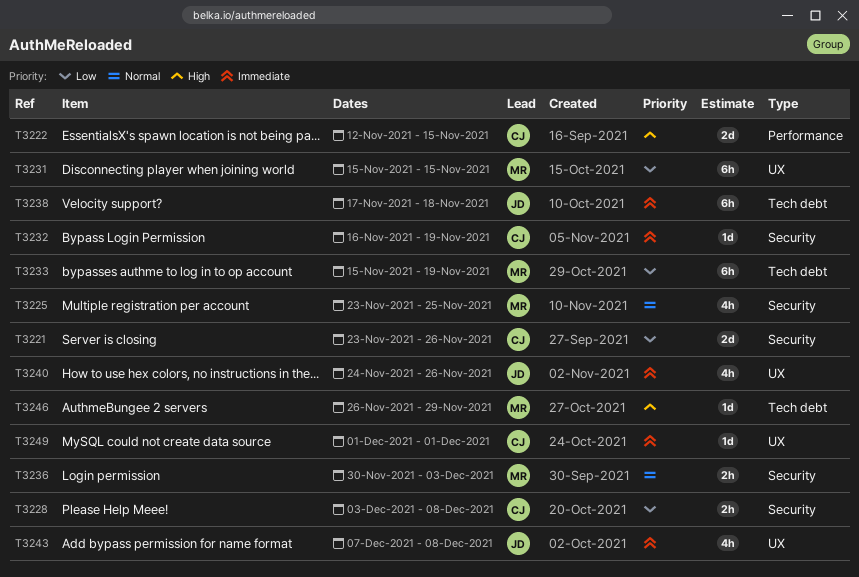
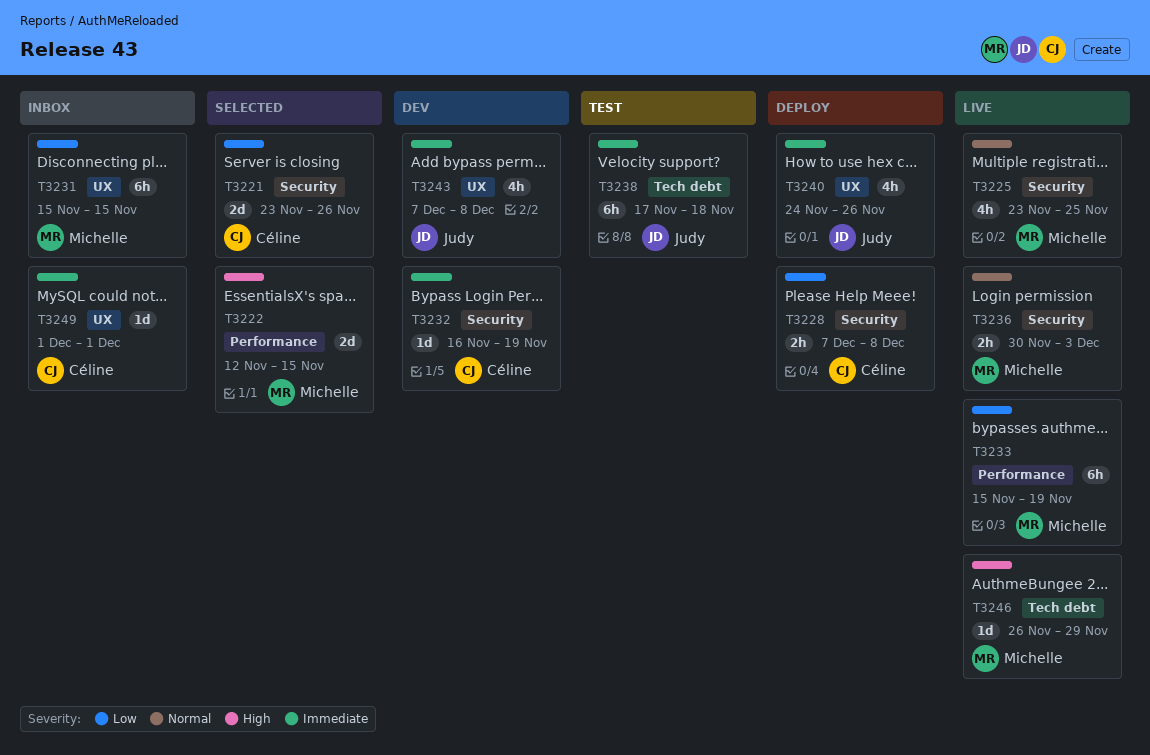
T3222, owner: Céline -> Michelle
T3228, start: Dec 3 -> Dec 7
T3233, label: Tech debt -> Performance

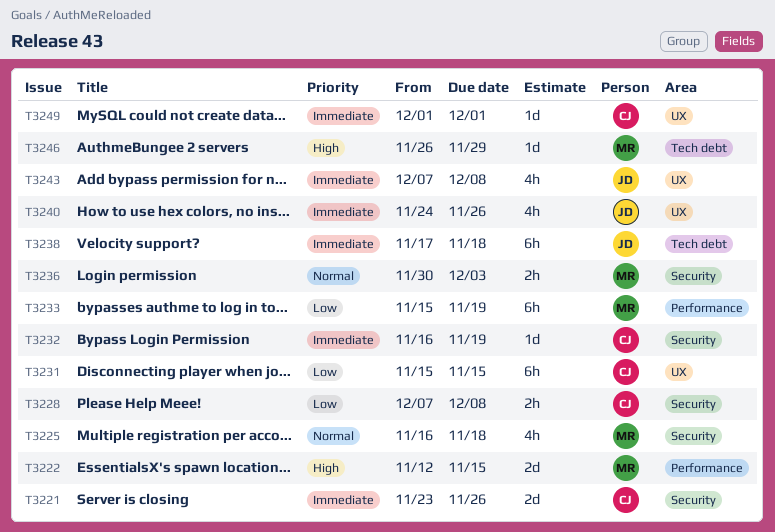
T3221, priority: Low -> Immediate
T3225, start: Nov 23 -> Nov 16
T3225, due: Nov 25 -> Nov 18
T3231, owner: Michelle -> Céline

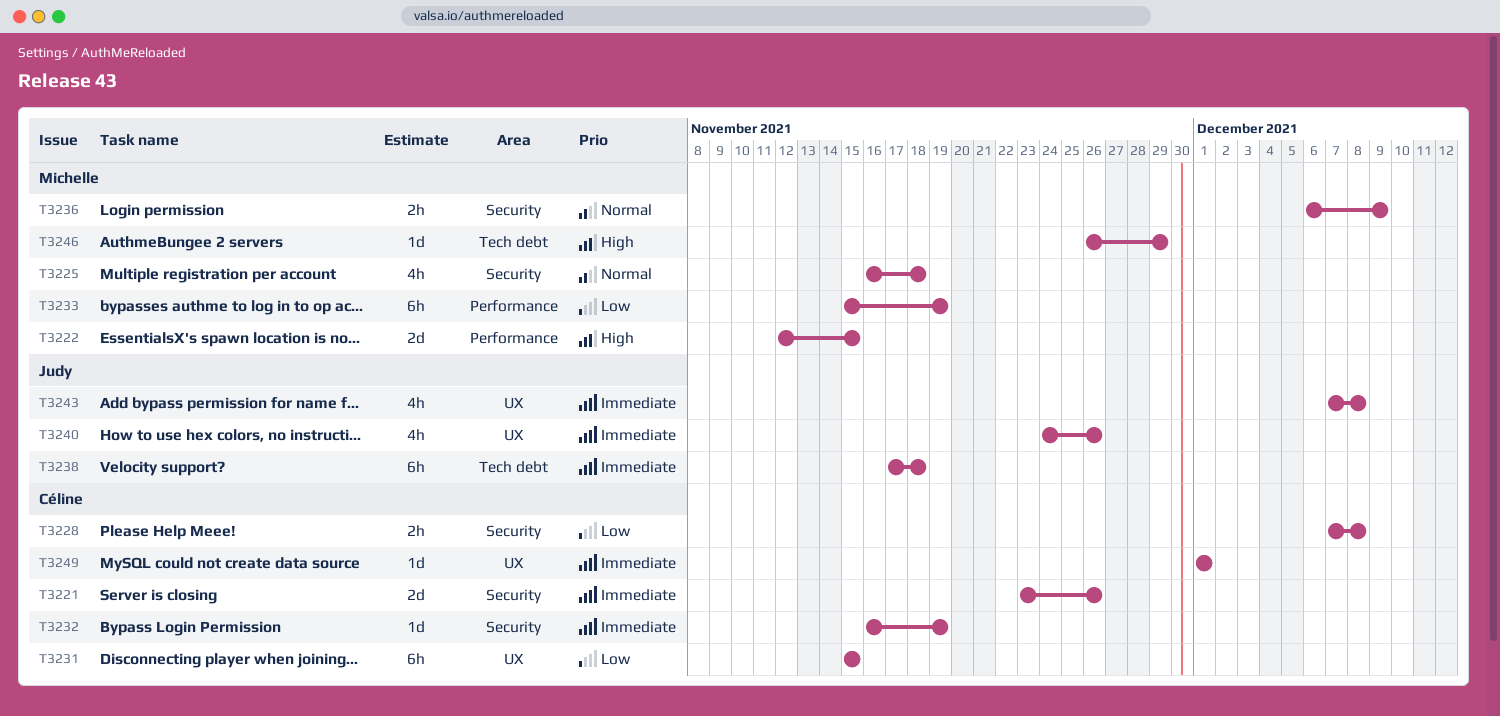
T3236, start: Nov 30 -> Dec 6
T3236, due: Dec 3 -> Dec 9

